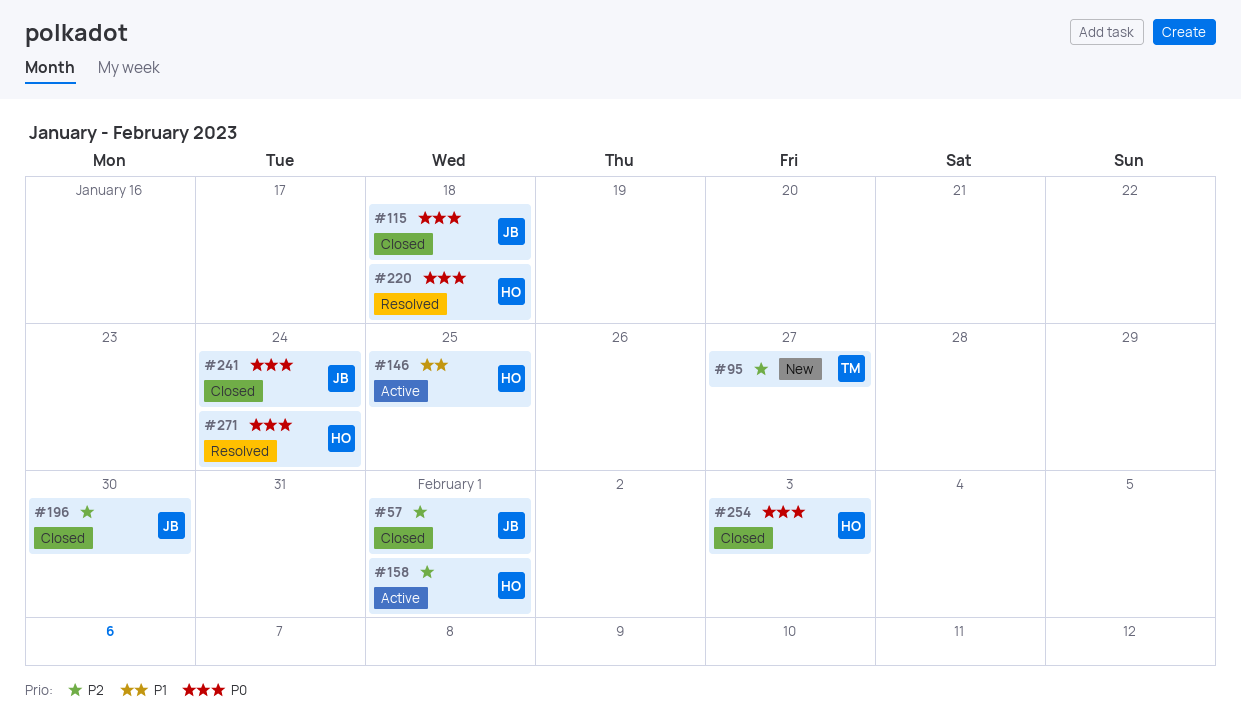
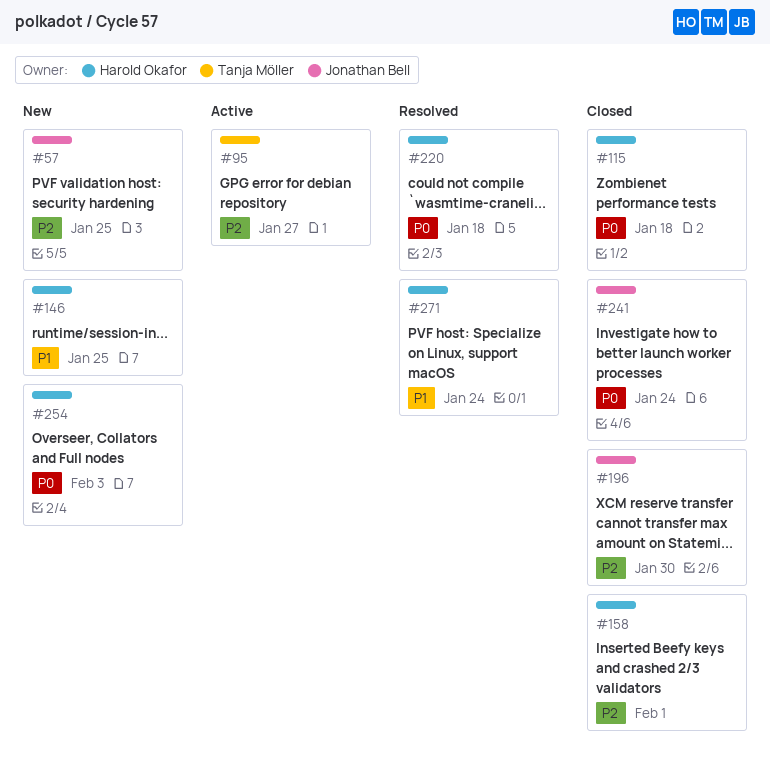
#57, status: Closed -> New
#57, due: Feb 1 -> Jan 25
#95, status: New -> Active
#115, owner: Jonathan Bell -> Harold Okafor
#146, status: Active -> New
#158, status: Active -> Closed
#254, status: Closed -> New
#271, priority: P0 -> P1

